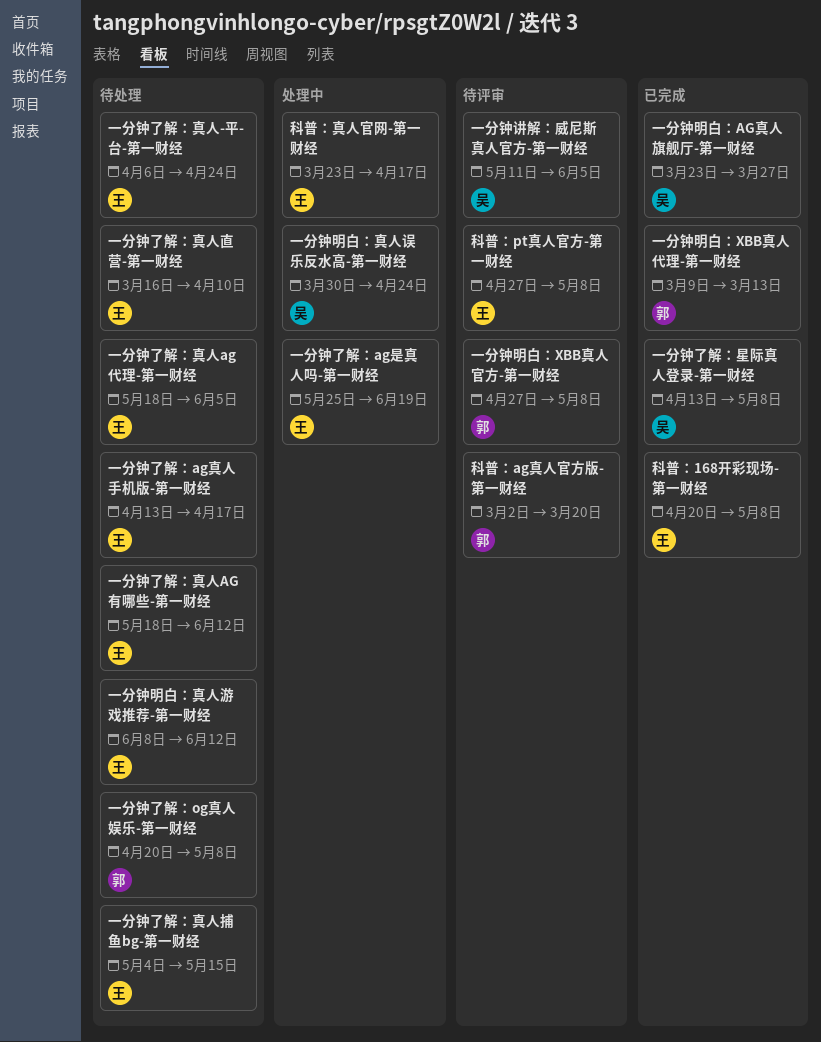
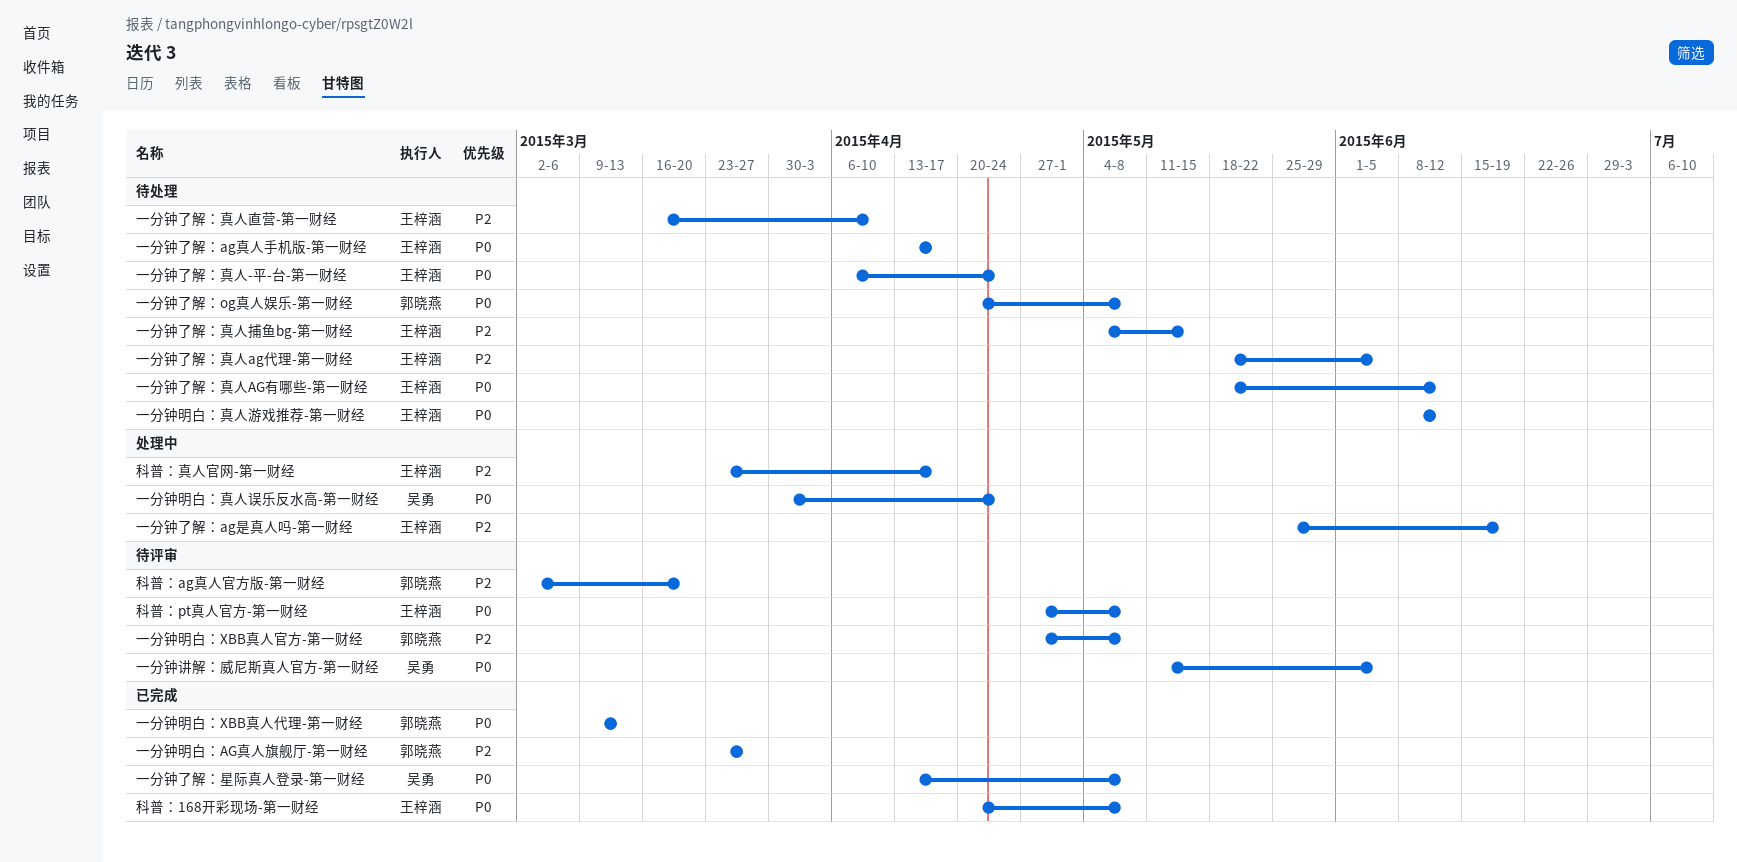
一分钟明白：AG真人旗舰厅-第一财经, owner: 吴勇 -> 郭晓燕

